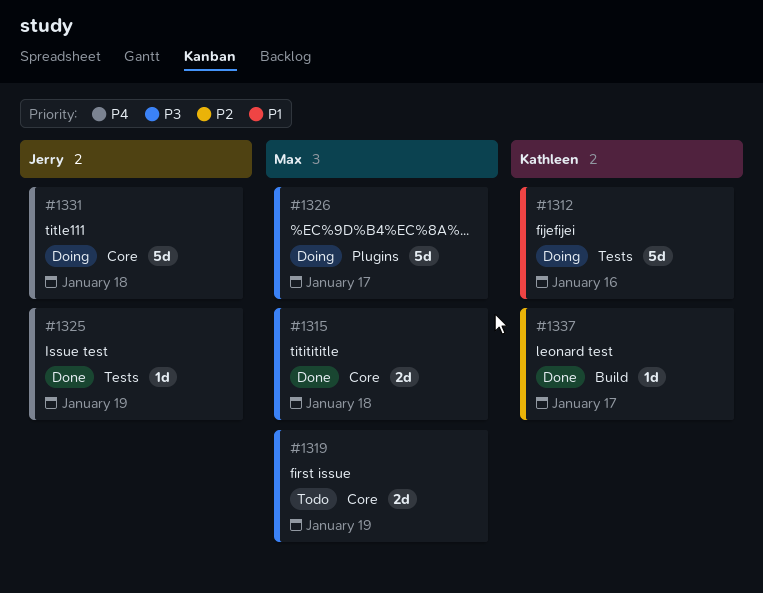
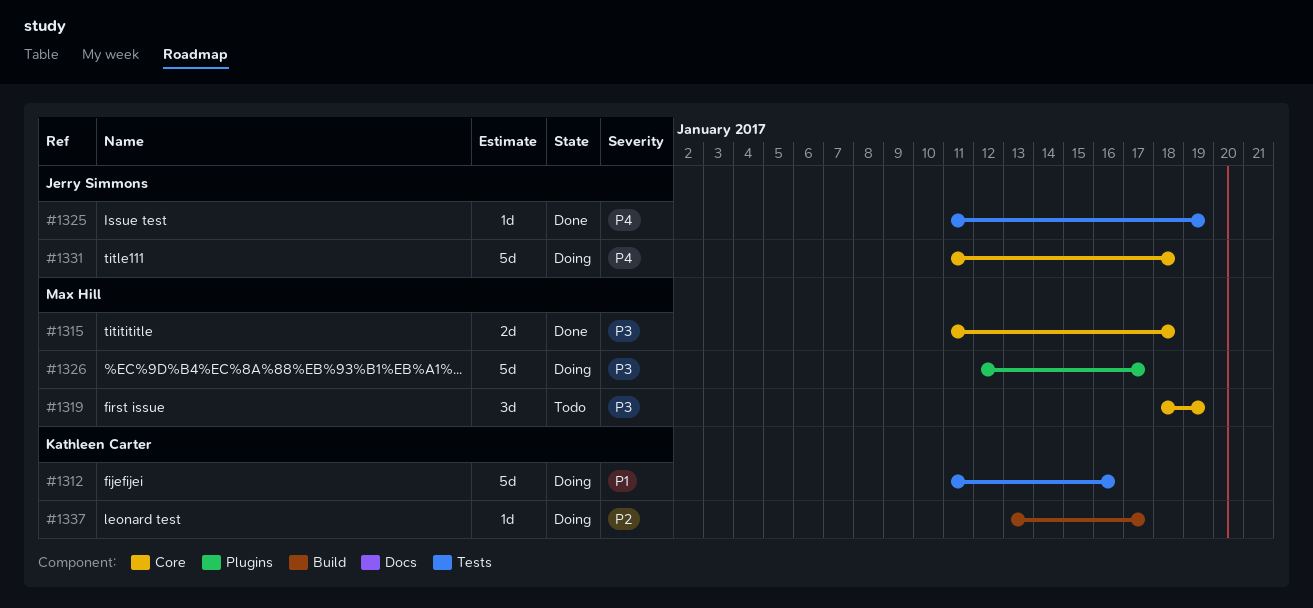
#1319, estimate: 2d -> 3d
#1337, status: Done -> Doing

